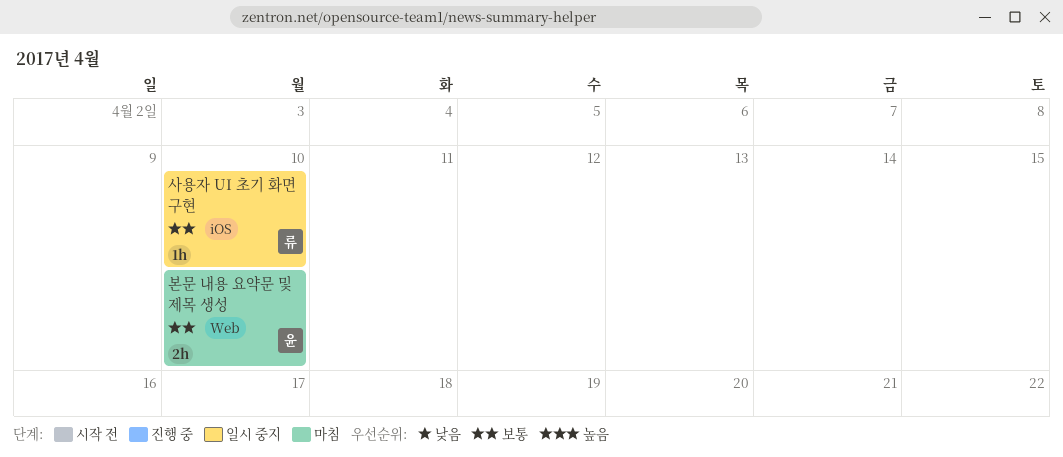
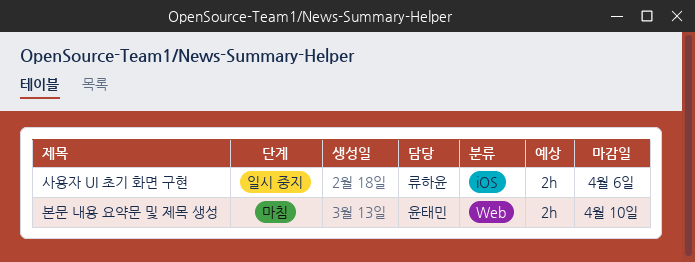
사용자 UI 초기 화면 구현, estimate: 1h -> 2h
사용자 UI 초기 화면 구현, due: Apr 10 -> Apr 6

